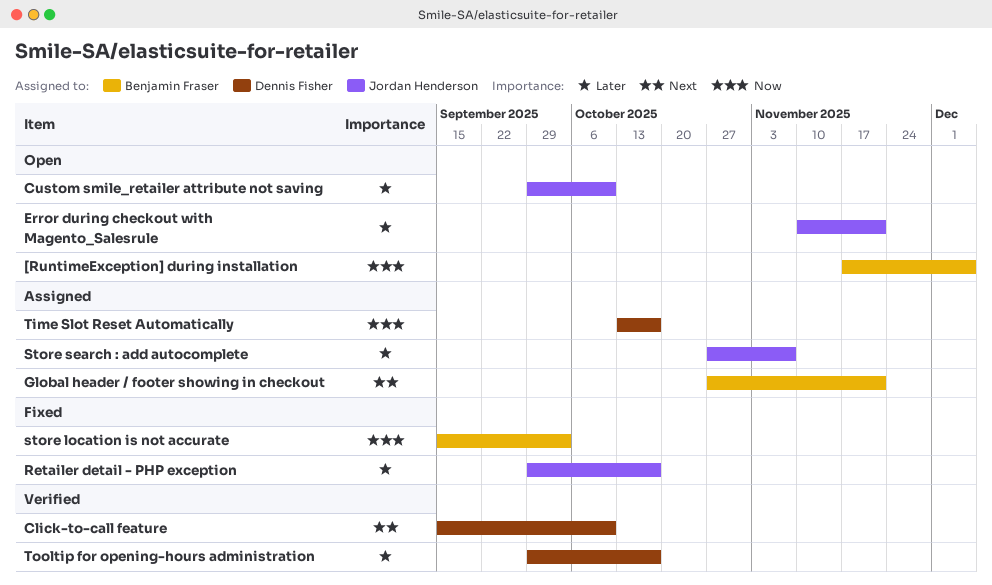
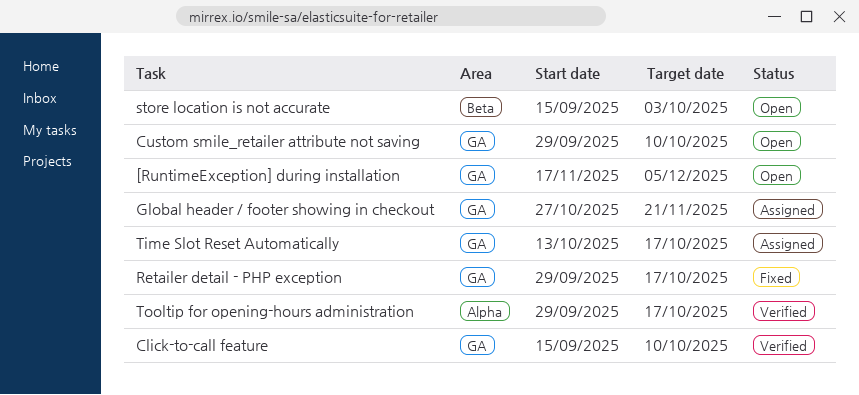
Error during checkout with Magento_Salesrule: present -> none
store location is not accurate, status: Fixed -> Open
Store search : add autocomplete: present -> none

